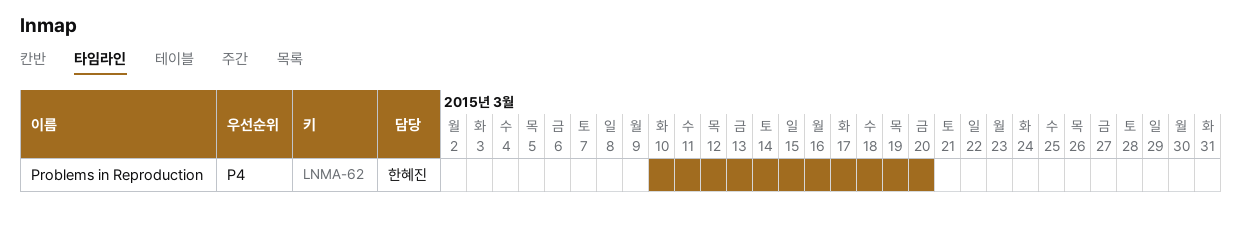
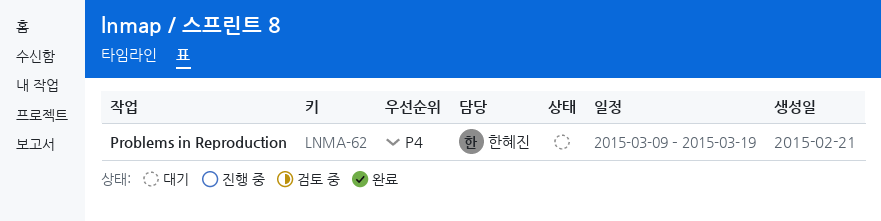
LNMA-62, start: Mar 10 -> Mar 9
LNMA-62, due: Mar 20 -> Mar 19

